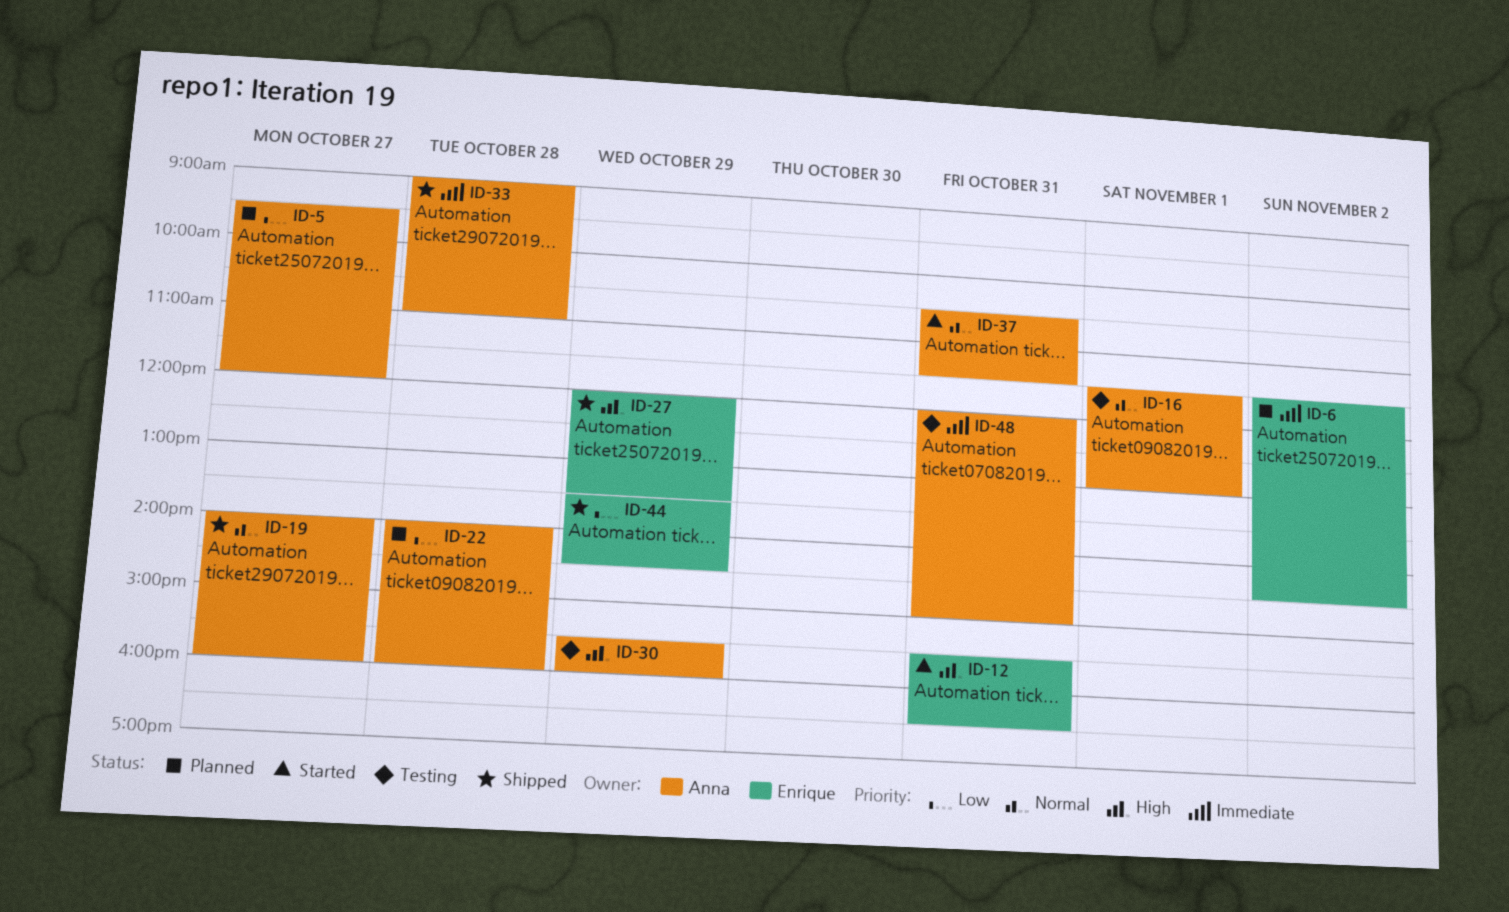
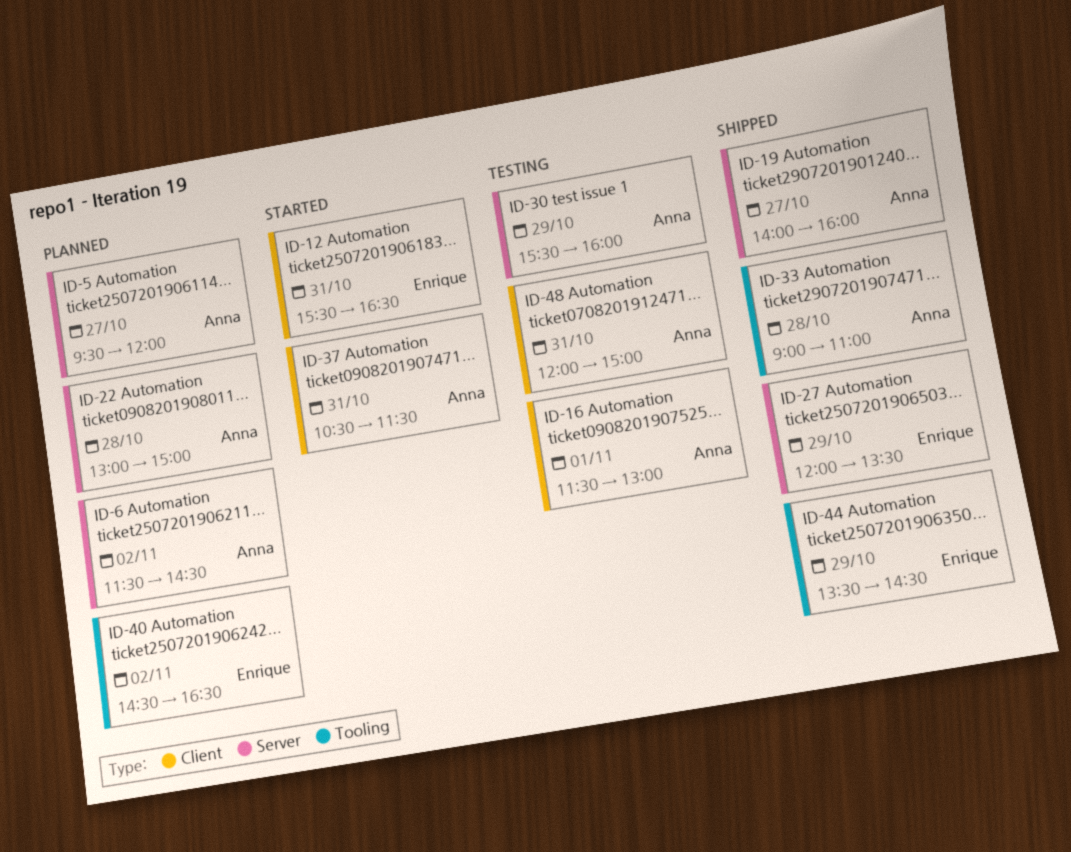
ID-6, owner: Enrique -> Anna
ID-22, begins: 14:00 -> 13:00
ID-22, ends: 16:00 -> 15:00
ID-40: none -> present

